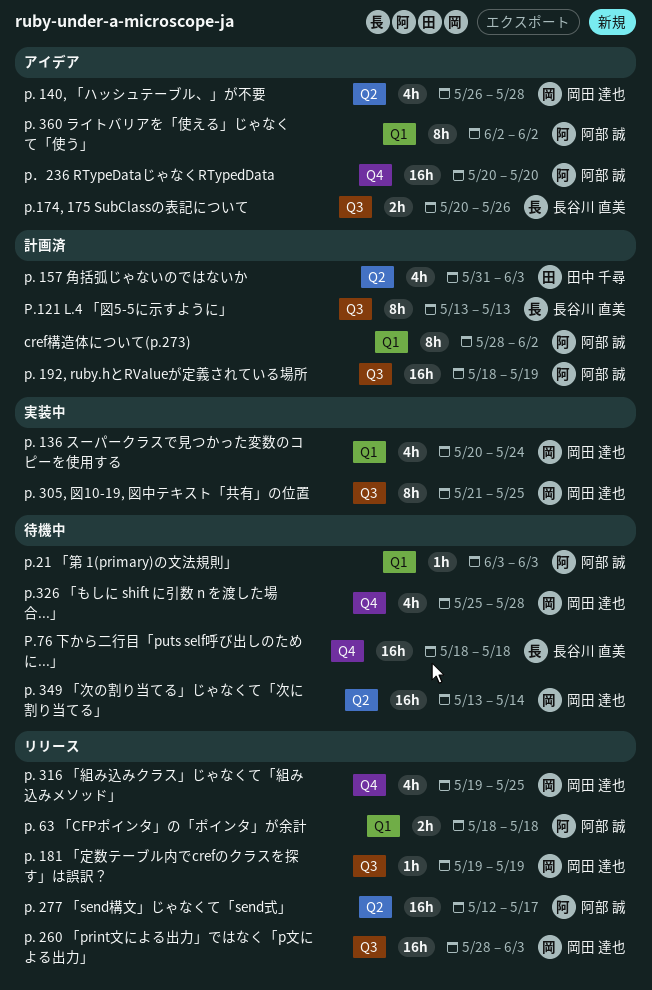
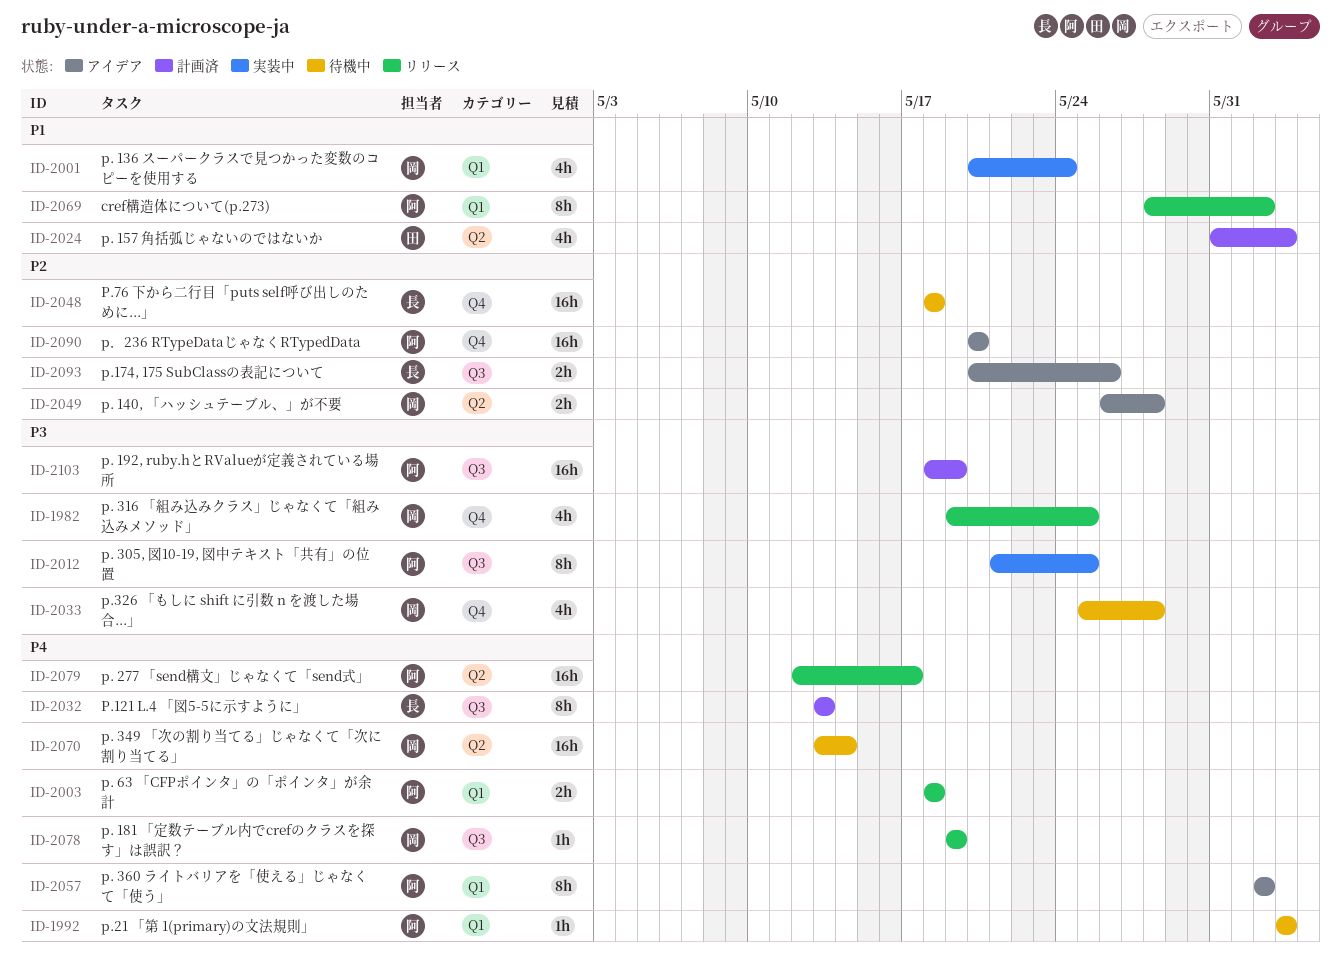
cref構造体について(p.273), status: 計画済 -> リリース
p. 140, 「ハッシュテーブル、」が不要, estimate: 4h -> 2h
p. 260 「print文による出力」ではなく「p文による出力」: present -> none
p. 305, 図10-19, 図中テキスト「共有」の位置, owner: 岡田 達也 -> 阿部 誠

